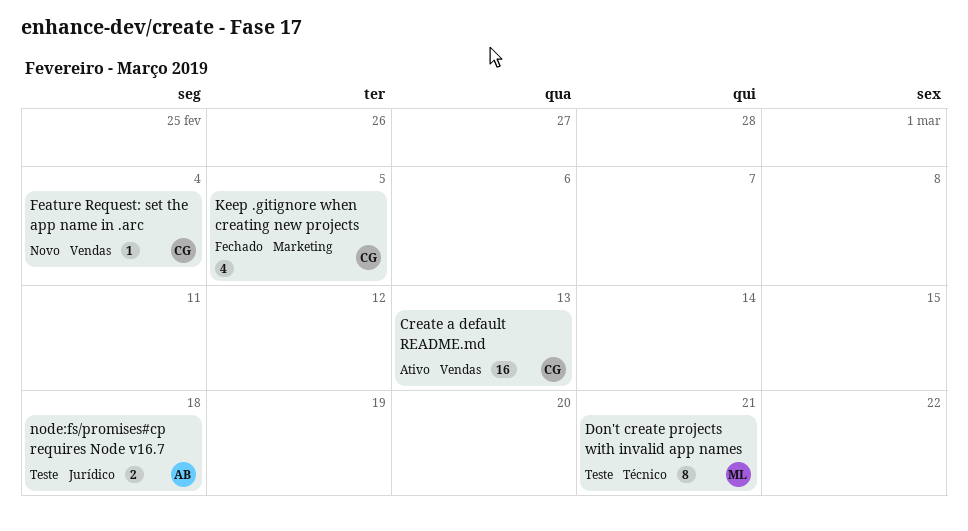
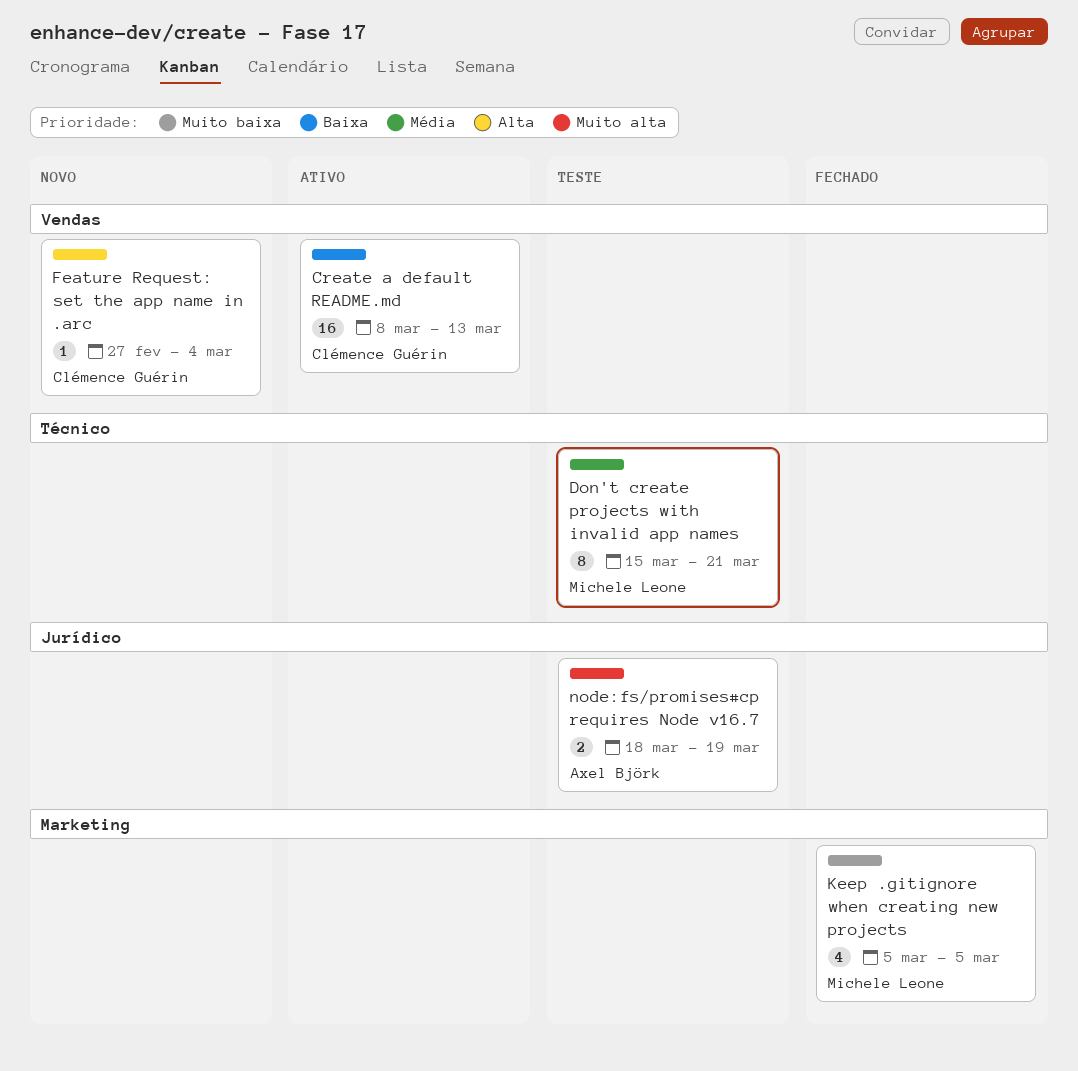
Keep .gitignore when creating new projects, owner: Clémence Guérin -> Michele Leone
node:fs/promises#cp requires Node v16.7, due: Mar 18 -> Mar 19

